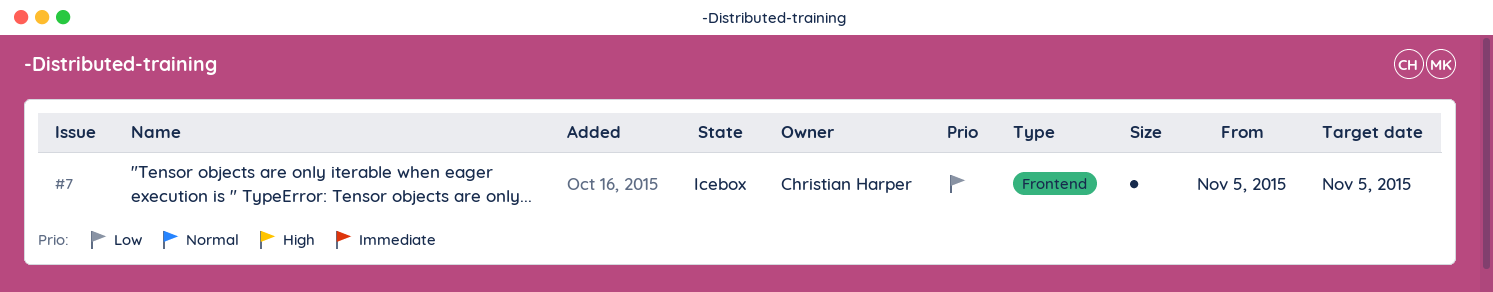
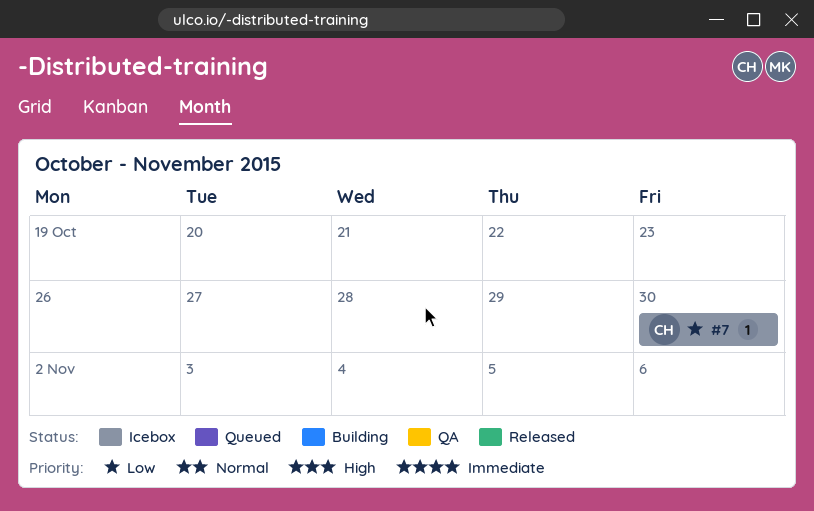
#7, start: Nov 5 -> Oct 30
#7, due: Nov 5 -> Oct 30

